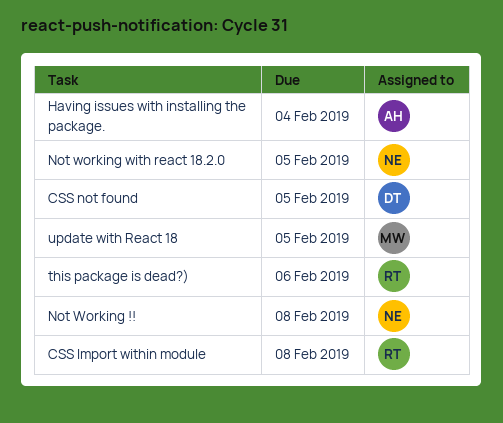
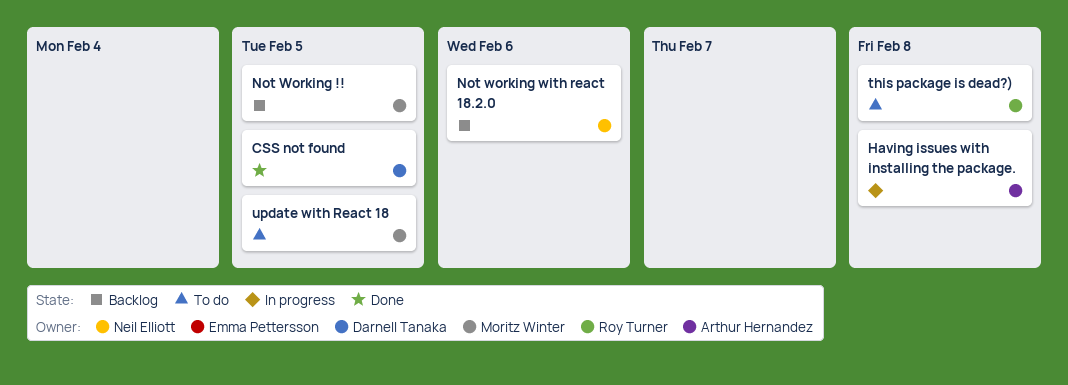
CSS Import within module: present -> none
Having issues with installing the package., due: Feb 4 -> Feb 8
Not Working !!, owner: Neil Elliott -> Moritz Winter
Not Working !!, due: Feb 8 -> Feb 5
Not working with react 18.2.0, due: Feb 5 -> Feb 6
this package is dead?), due: Feb 6 -> Feb 8

